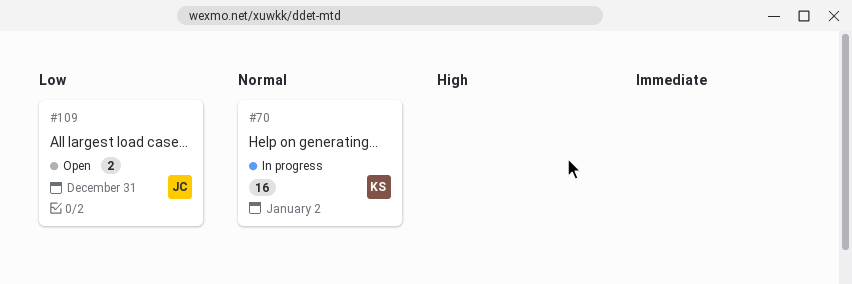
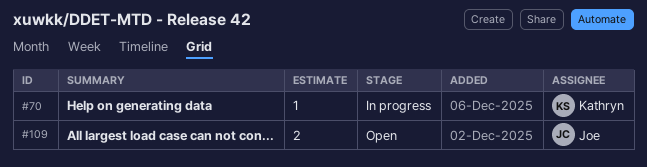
#70, estimate: 16 -> 1

